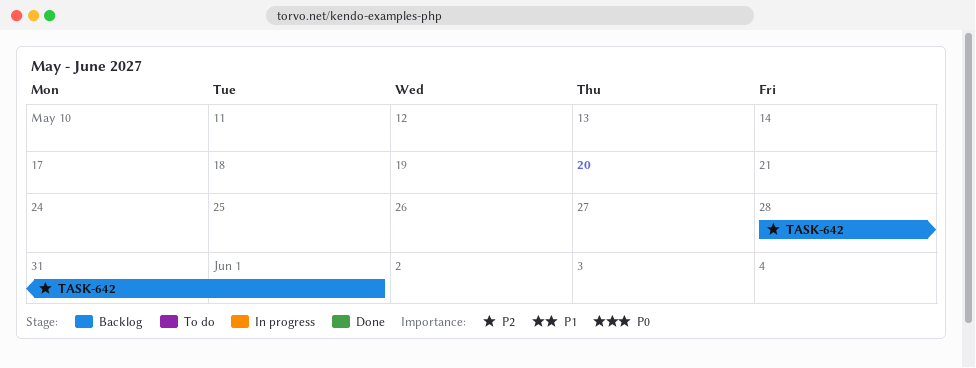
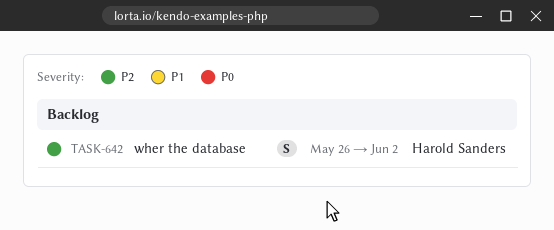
TASK-642, start: May 28 -> May 26
TASK-642, due: Jun 1 -> Jun 2

